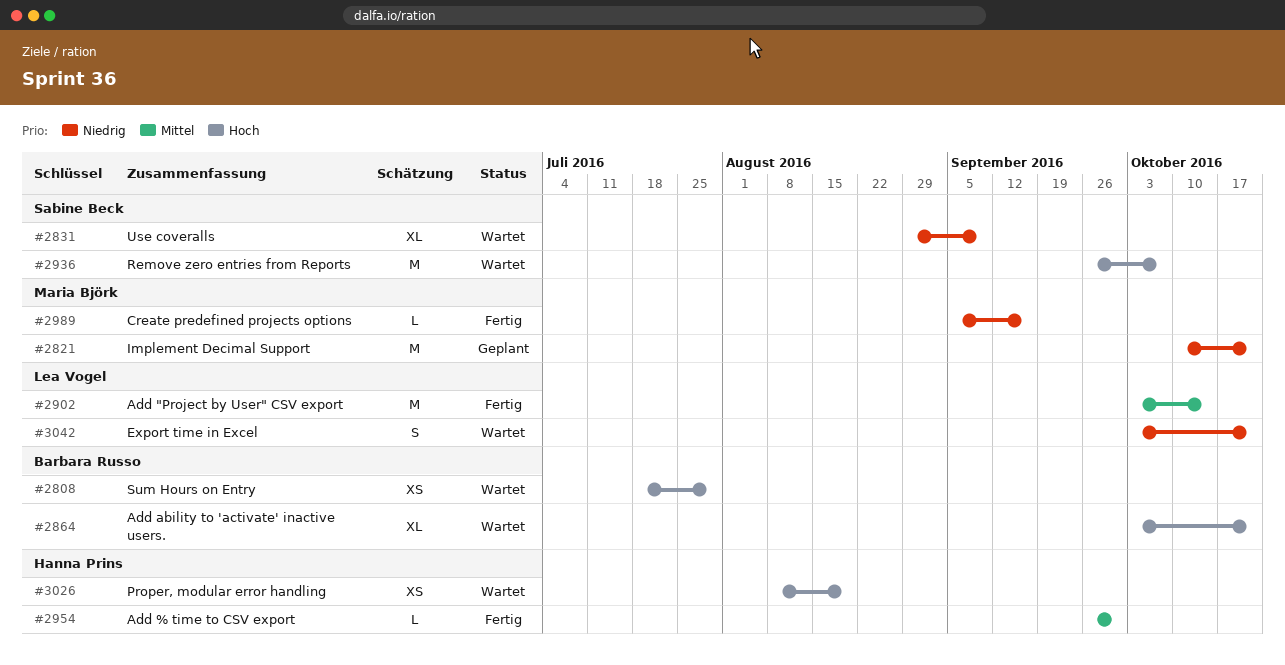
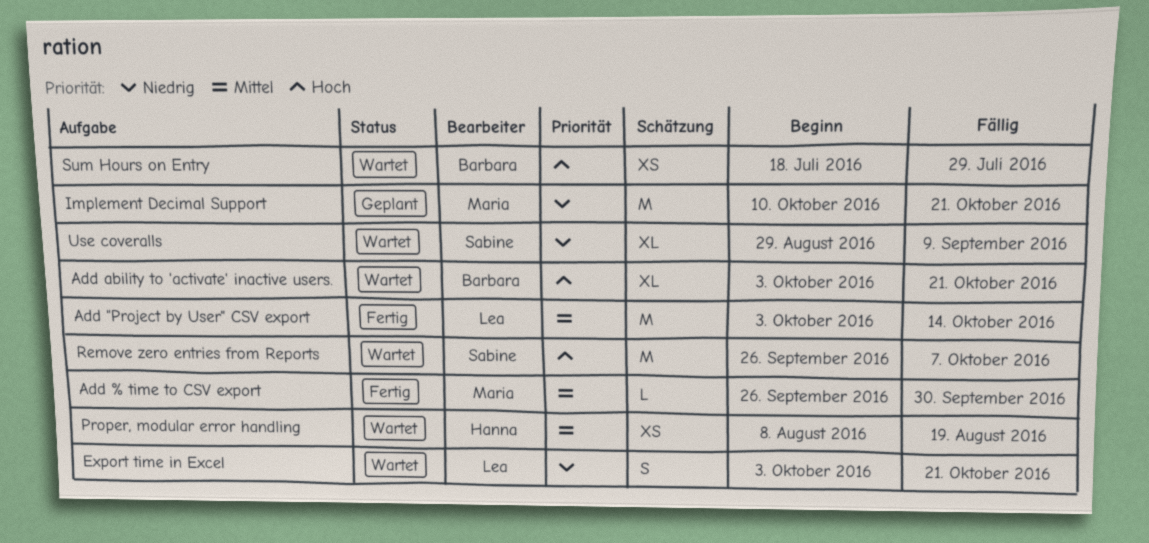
Add % time to CSV export, owner: Hanna Prins -> Maria Björk
Create predefined projects options: present -> none
Proper, modular error handling, priority: Hoch -> Mittel

